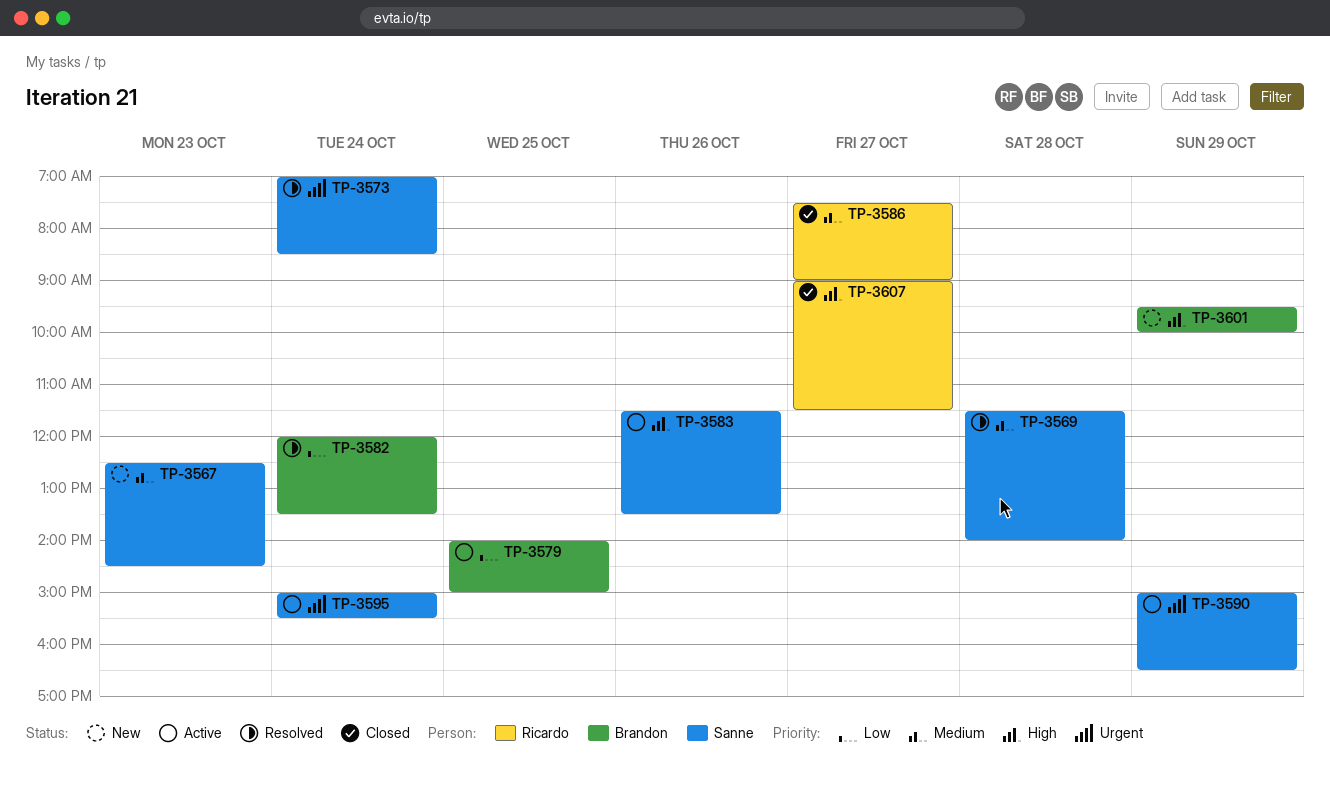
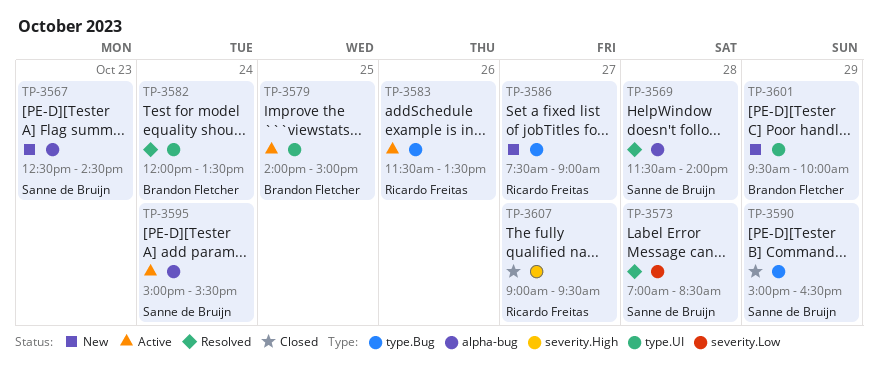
TP-3573, day: Oct 24 -> Oct 28
TP-3583, owner: Sanne de Bruijn -> Ricardo Freitas
TP-3586, status: Closed -> New
TP-3590, status: Active -> Closed
TP-3607, ends: 11:30 -> 09:30

